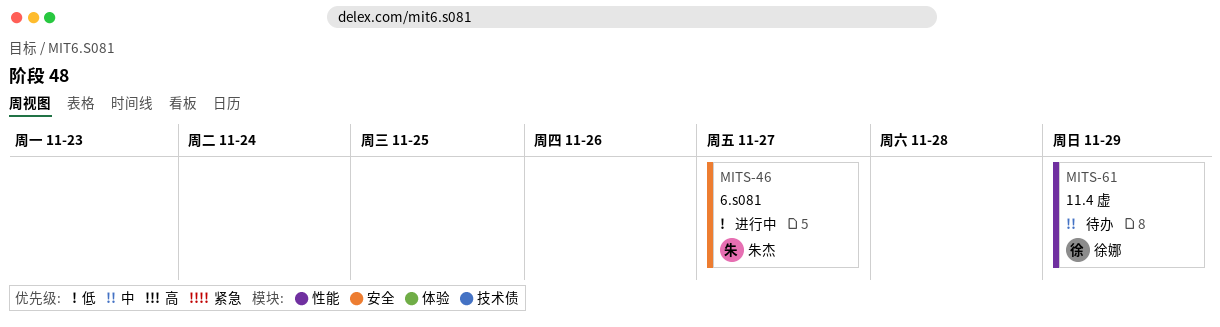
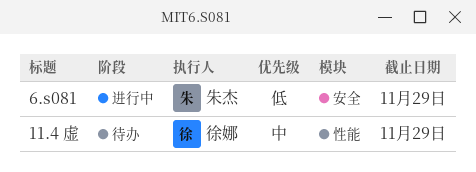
6.s081, due: Nov 27 -> Nov 29

